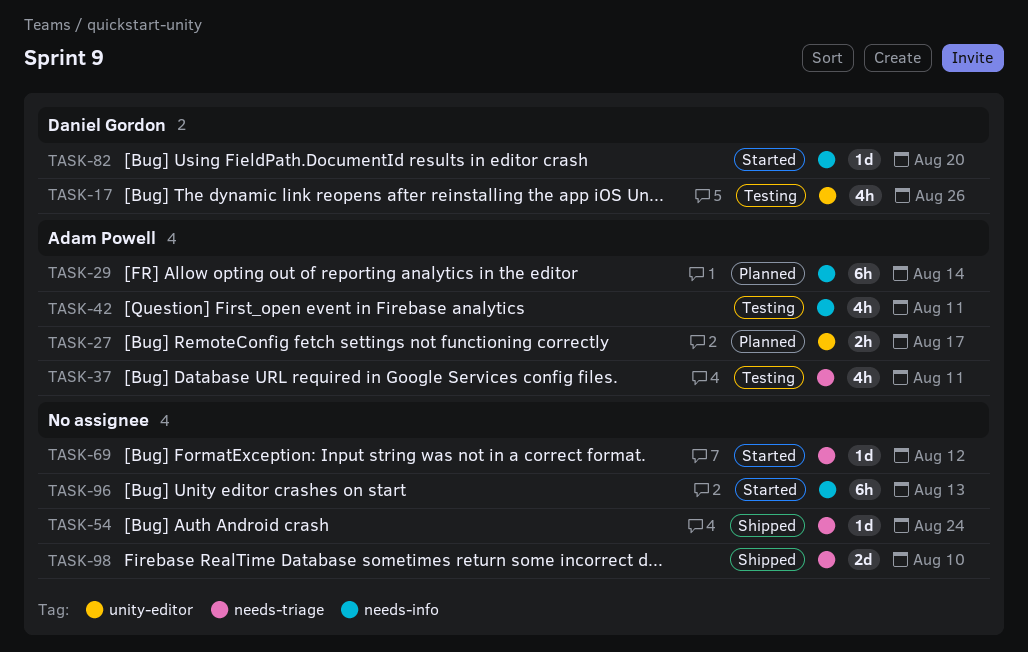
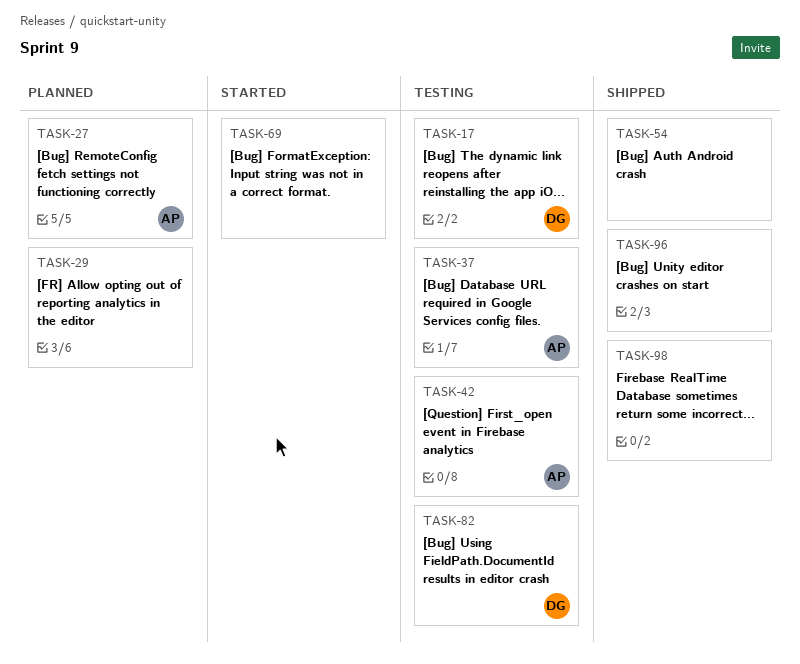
TASK-29, owner: Adam Powell -> none
TASK-82, status: Started -> Testing
TASK-96, status: Started -> Shipped

